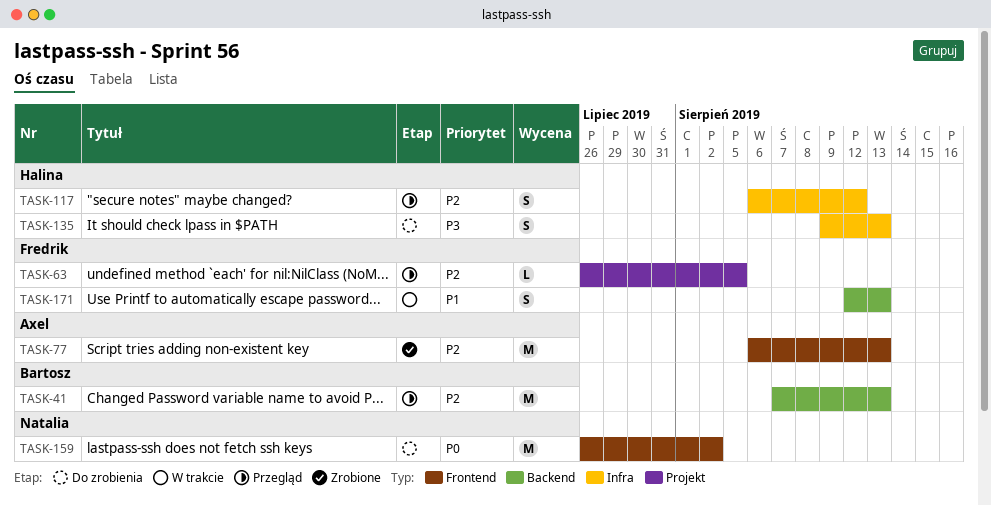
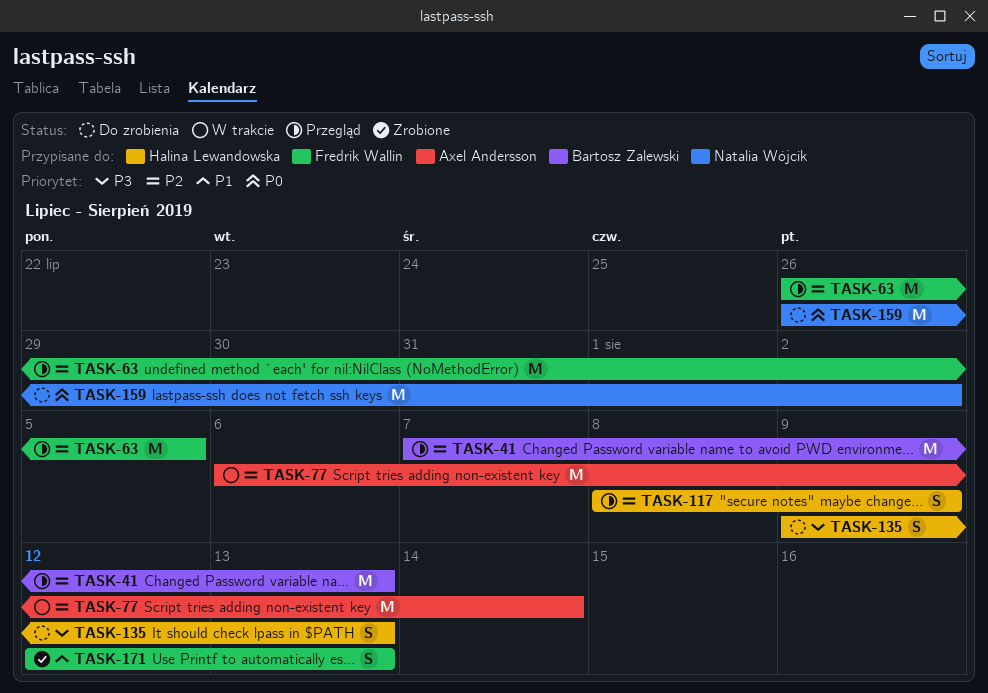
TASK-63, estimate: L -> M
TASK-77, status: Zrobione -> W trakcie
TASK-77, due: Aug 13 -> Aug 14
TASK-117, start: Aug 6 -> Aug 8
TASK-117, due: Aug 12 -> Aug 9
TASK-171, status: W trakcie -> Zrobione

